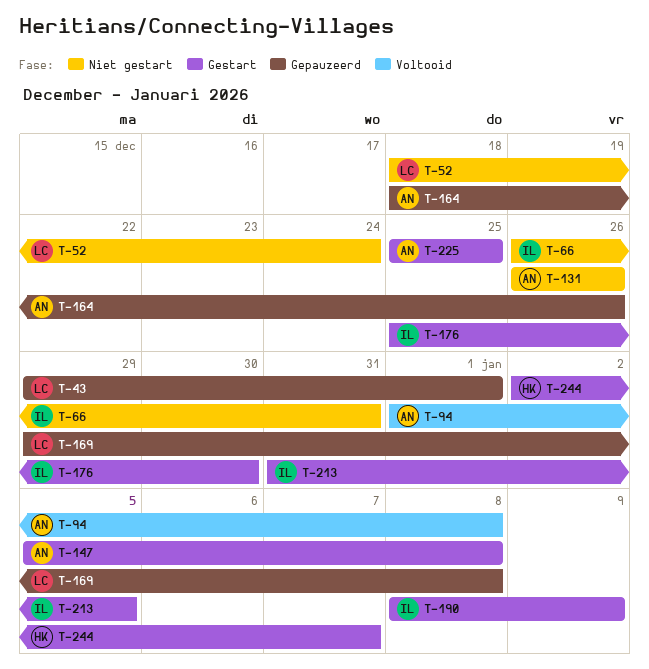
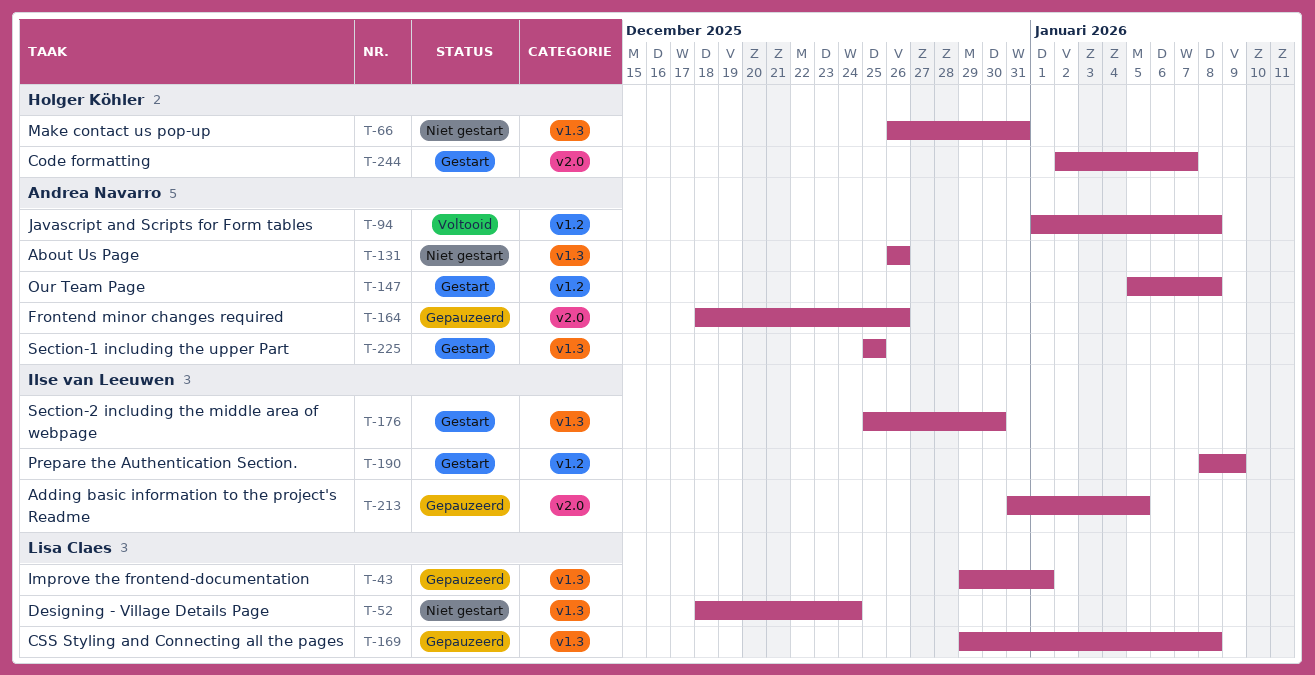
T-66, owner: Ilse van Leeuwen -> Holger Köhler
T-213, status: Gestart -> Gepauzeerd

